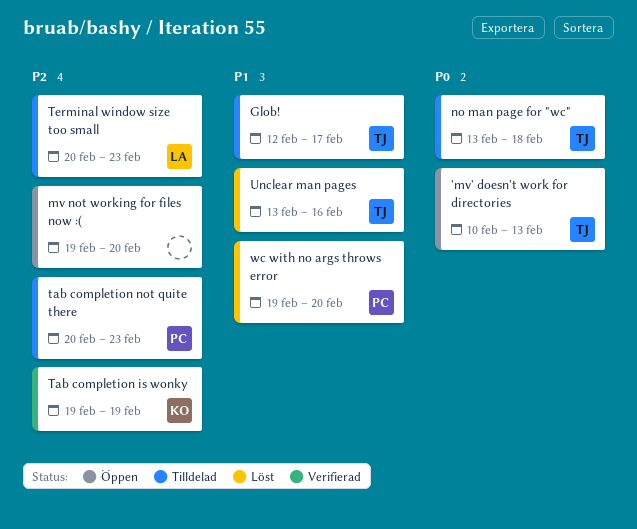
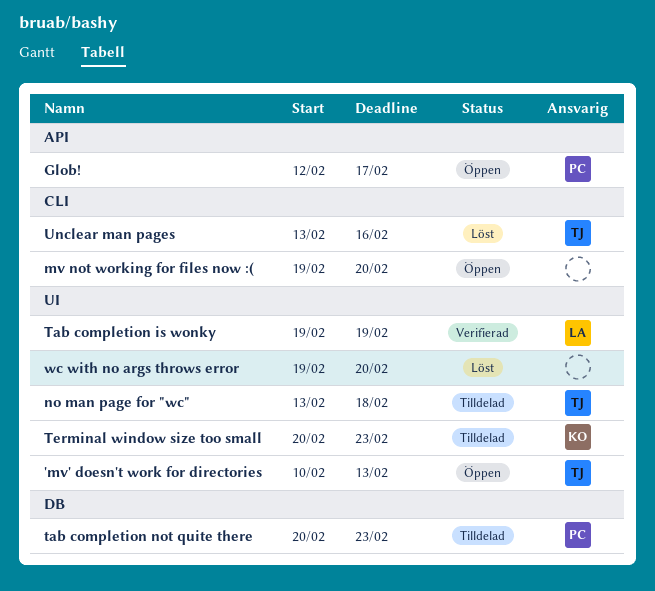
Glob!, status: Tilldelad -> Öppen
Glob!, owner: TJ -> PC
Tab completion is wonky, owner: KO -> LA
Terminal window size too small, owner: LA -> KO
wc with no args throws error, owner: PC -> none

